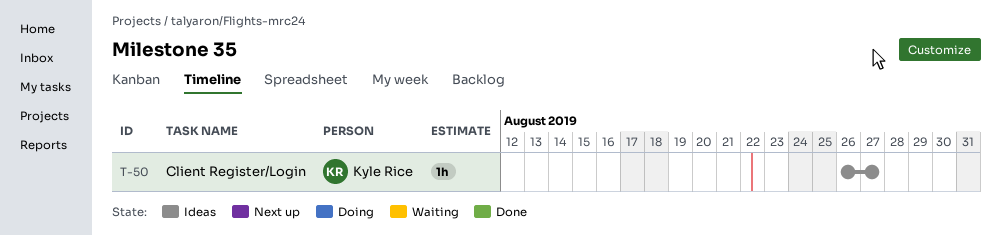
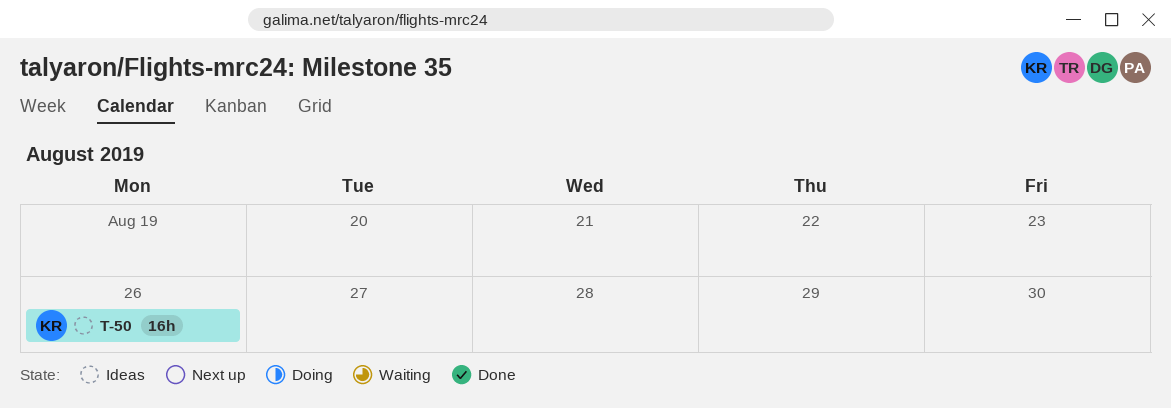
T-50, estimate: 1h -> 16h
T-50, due: Aug 27 -> Aug 26

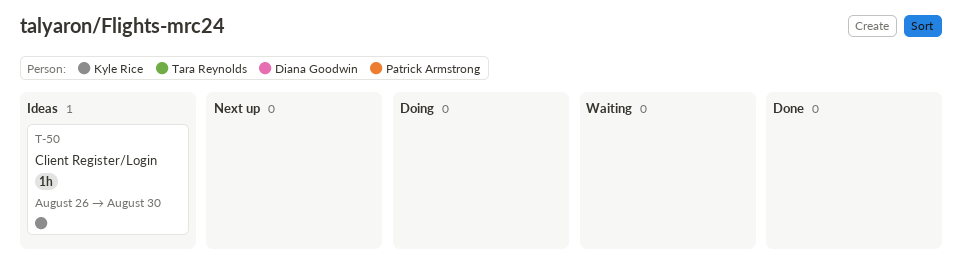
T-50, estimate: 16h -> 1h
T-50, due: Aug 26 -> Aug 30

